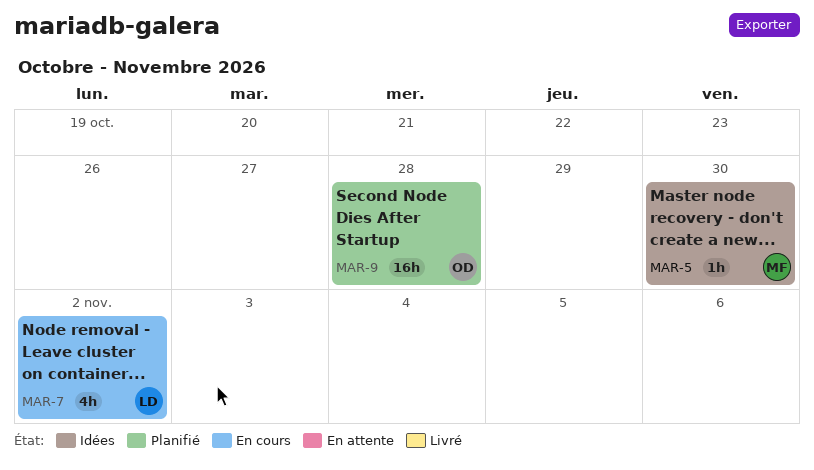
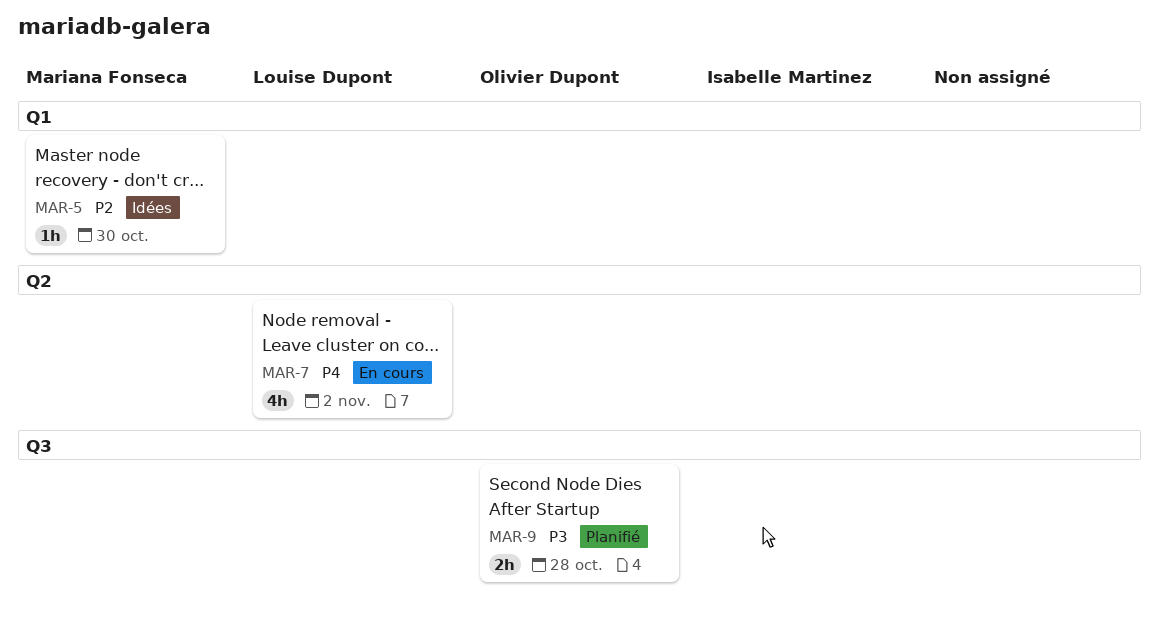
MAR-9, estimate: 16h -> 2h

